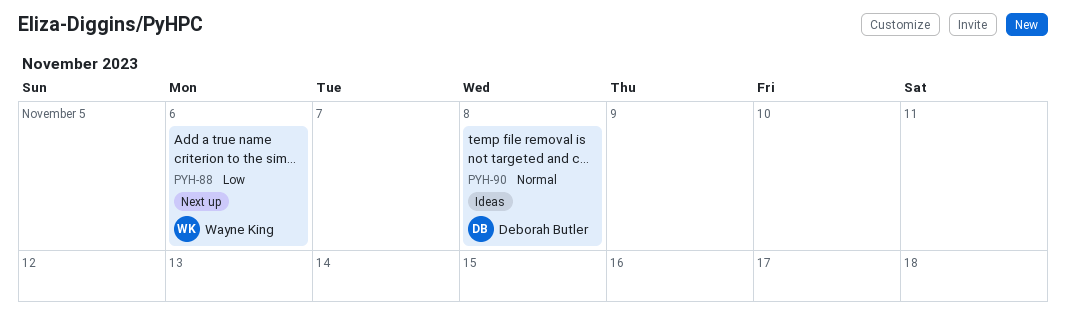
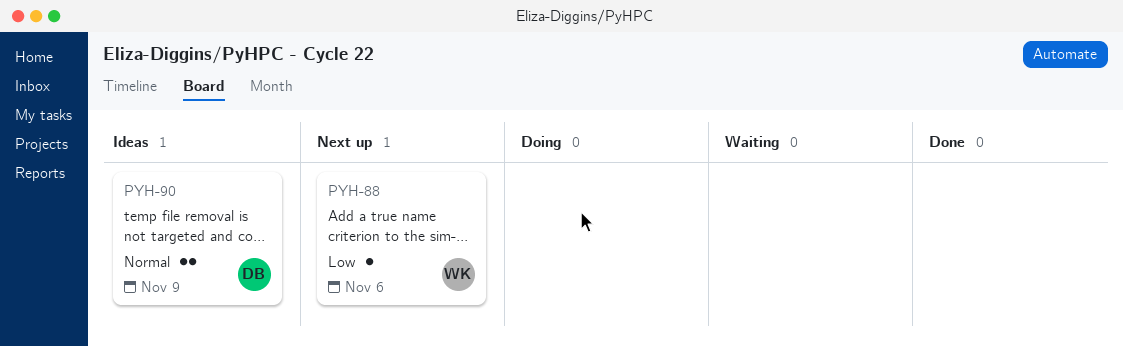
PYH-90, due: Nov 8 -> Nov 9

